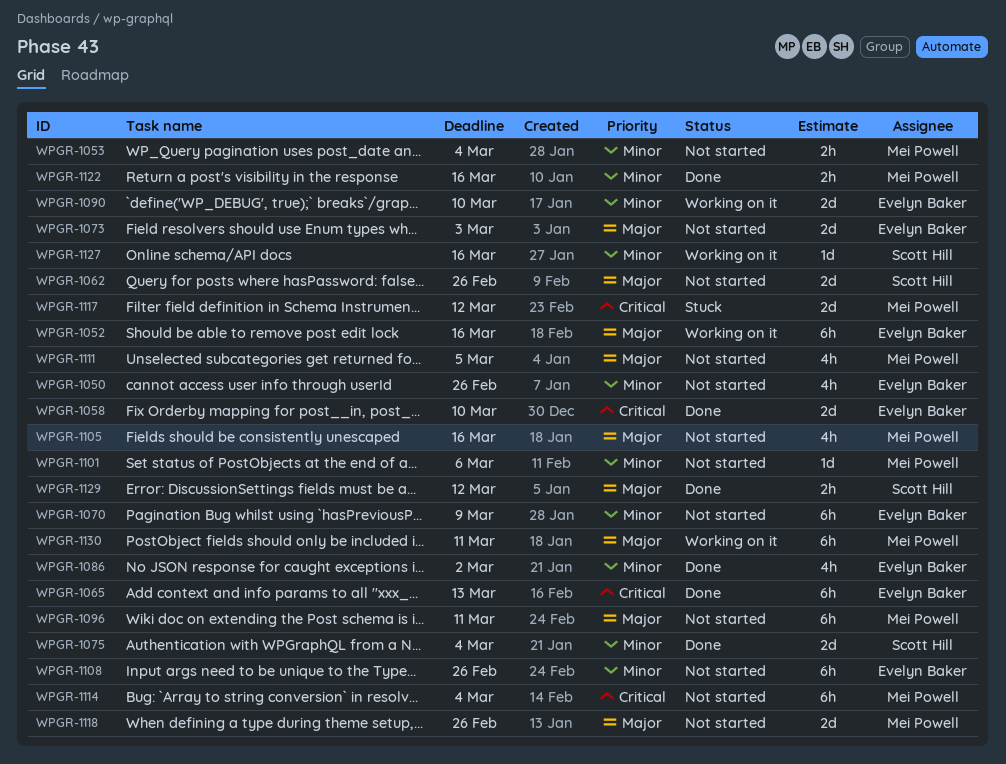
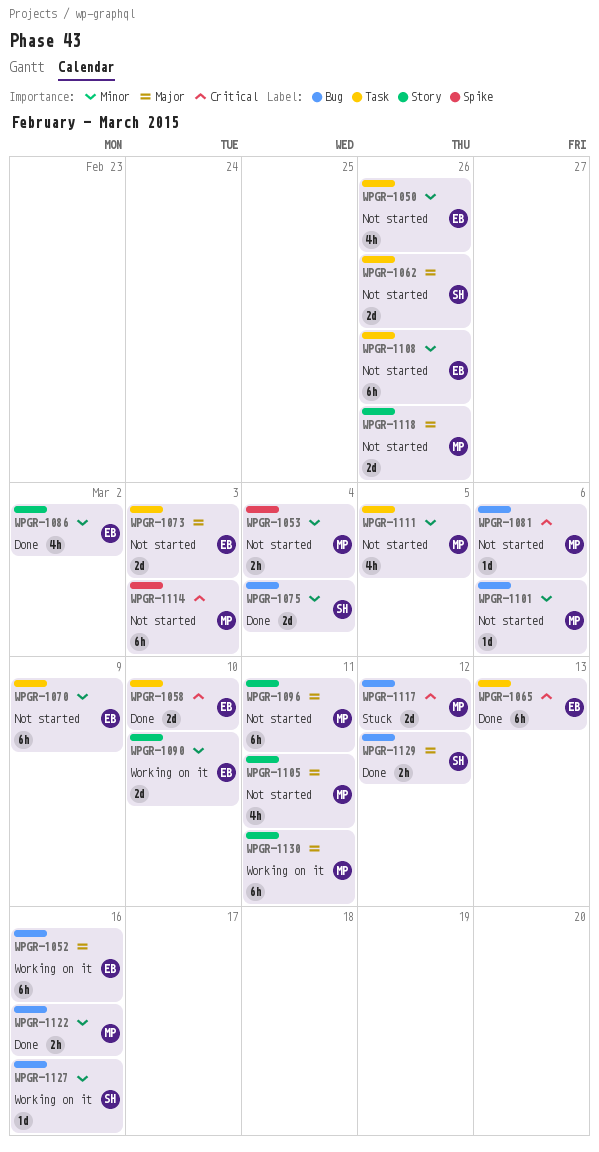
WPGR-1081: none -> present
WPGR-1105, due: Mar 16 -> Mar 11
WPGR-1111, priority: Major -> Minor
WPGR-1114, due: Mar 4 -> Mar 3

